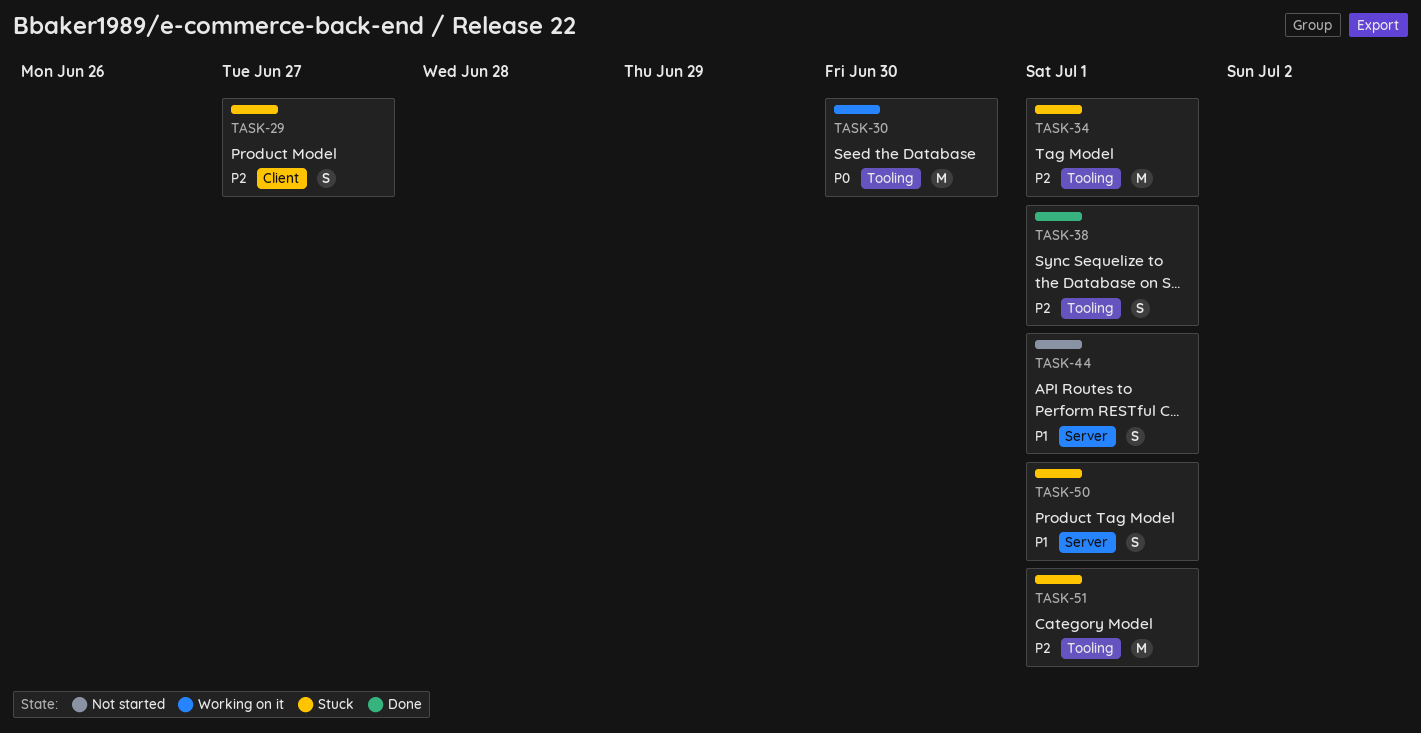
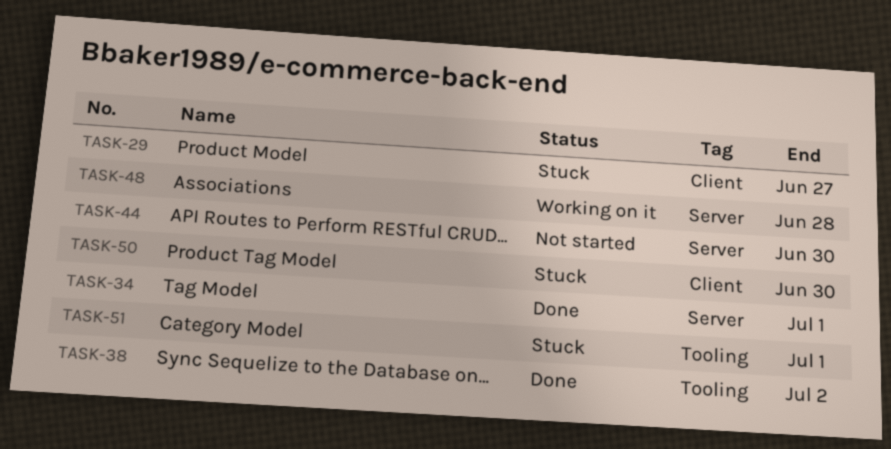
TASK-30: present -> none
TASK-34, status: Stuck -> Done
TASK-34, label: Tooling -> Server
TASK-38, due: Jul 1 -> Jul 2
TASK-44, due: Jul 1 -> Jun 30
TASK-48: none -> present
TASK-50, label: Server -> Client
TASK-50, due: Jul 1 -> Jun 30

